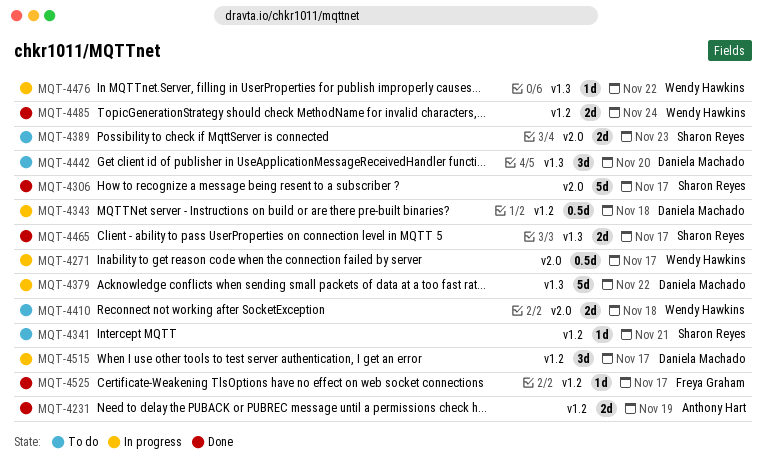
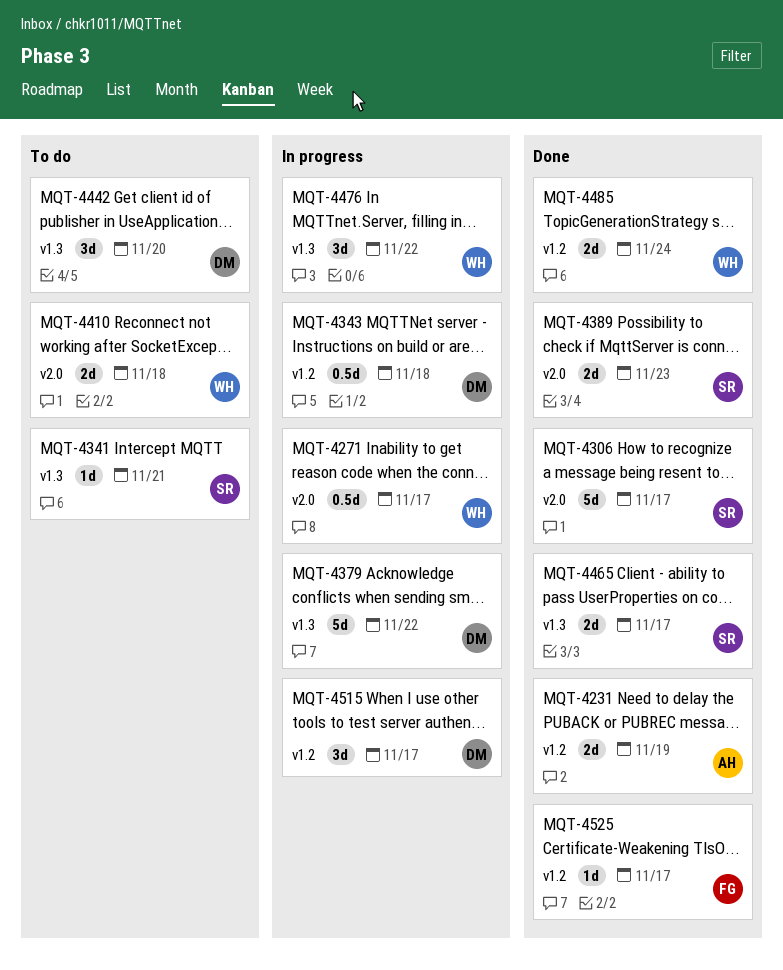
MQT-4341, label: v1.2 -> v1.3
MQT-4389, status: To do -> Done
MQT-4476, estimate: 1d -> 3d

